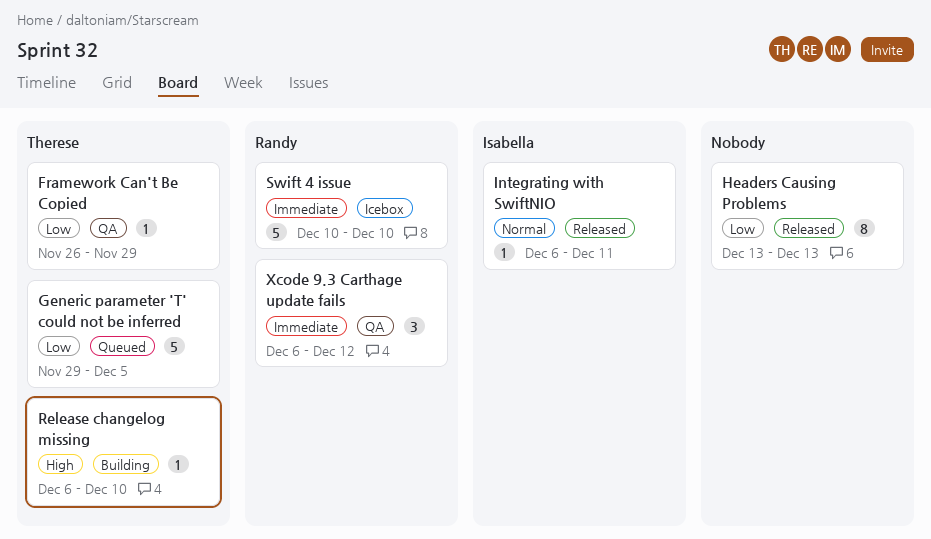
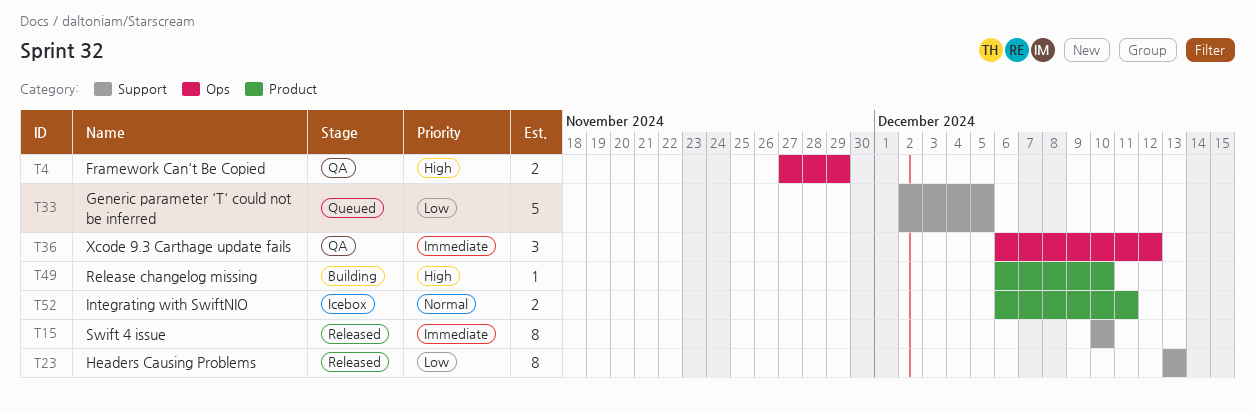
Framework Can't Be Copied, priority: Low -> High
Framework Can't Be Copied, estimate: 1 -> 2
Framework Can't Be Copied, start: Nov 26 -> Nov 27
Generic parameter 'T' could not be inferred, start: Nov 29 -> Dec 2
Integrating with SwiftNIO, status: Released -> Icebox
Integrating with SwiftNIO, estimate: 1 -> 2
Swift 4 issue, status: Icebox -> Released
Swift 4 issue, estimate: 5 -> 8

